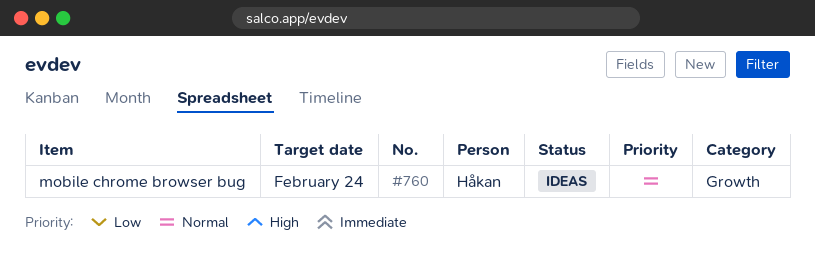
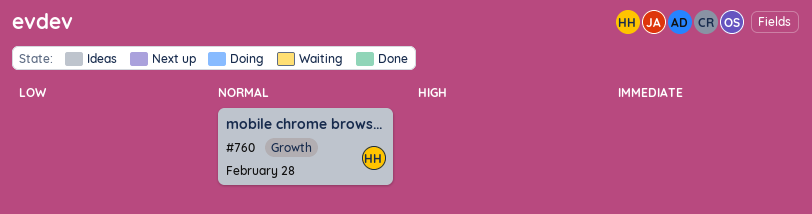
#760, due: Feb 24 -> Feb 28

